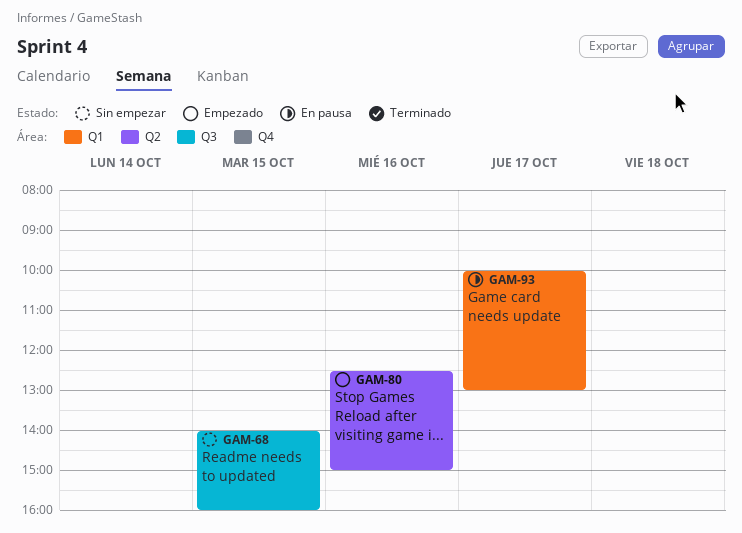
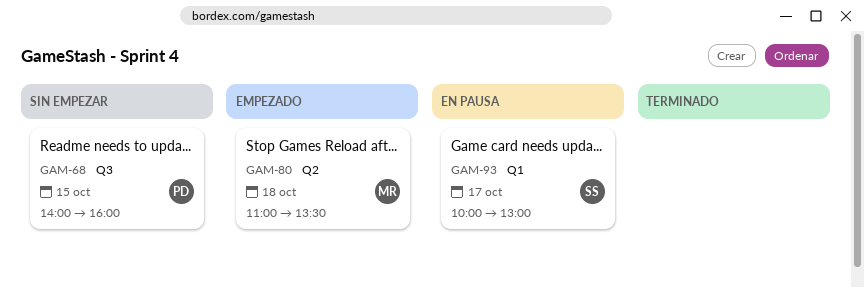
GAM-80, day: Oct 16 -> Oct 18
GAM-80, begins: 12:30 -> 11:00
GAM-80, ends: 15:00 -> 13:30

